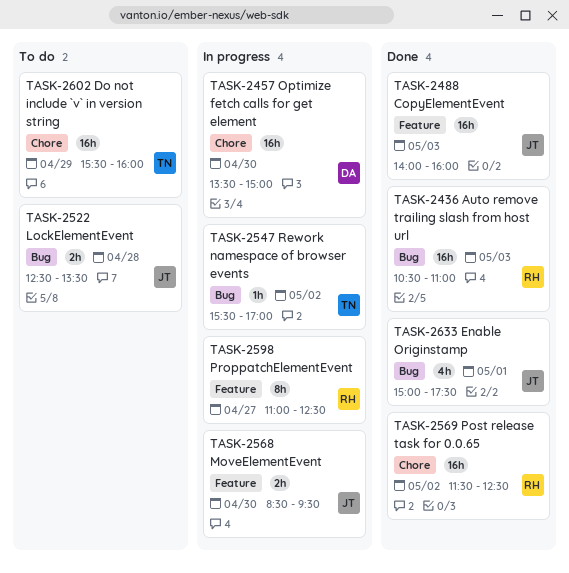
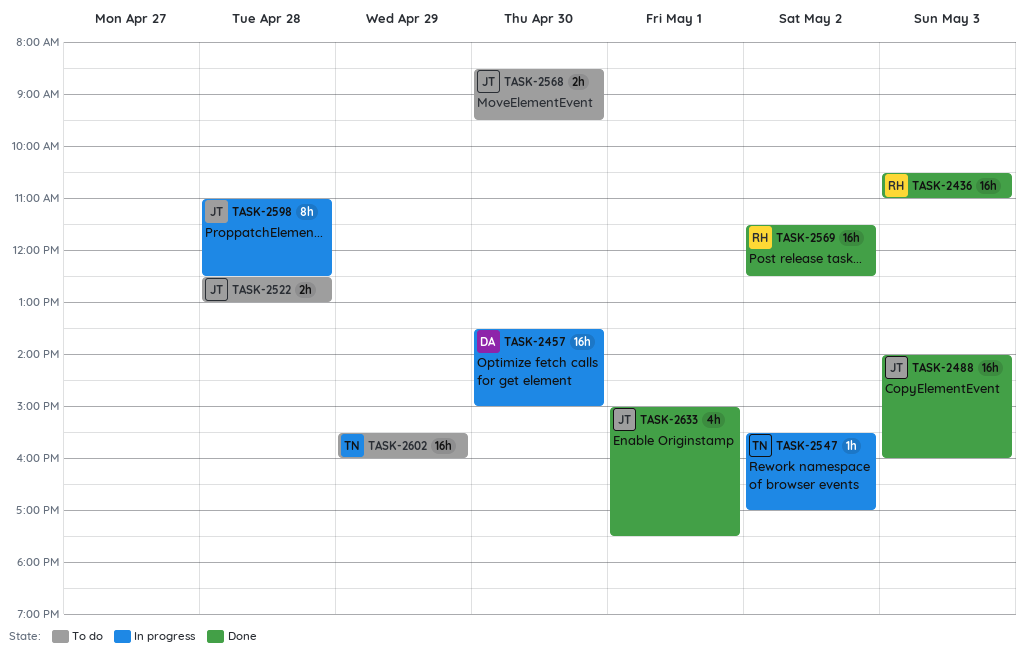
TASK-2522, ends: 13:30 -> 13:00
TASK-2568, status: In progress -> To do
TASK-2598, owner: RH -> JT
TASK-2598, day: Apr 27 -> Apr 28

